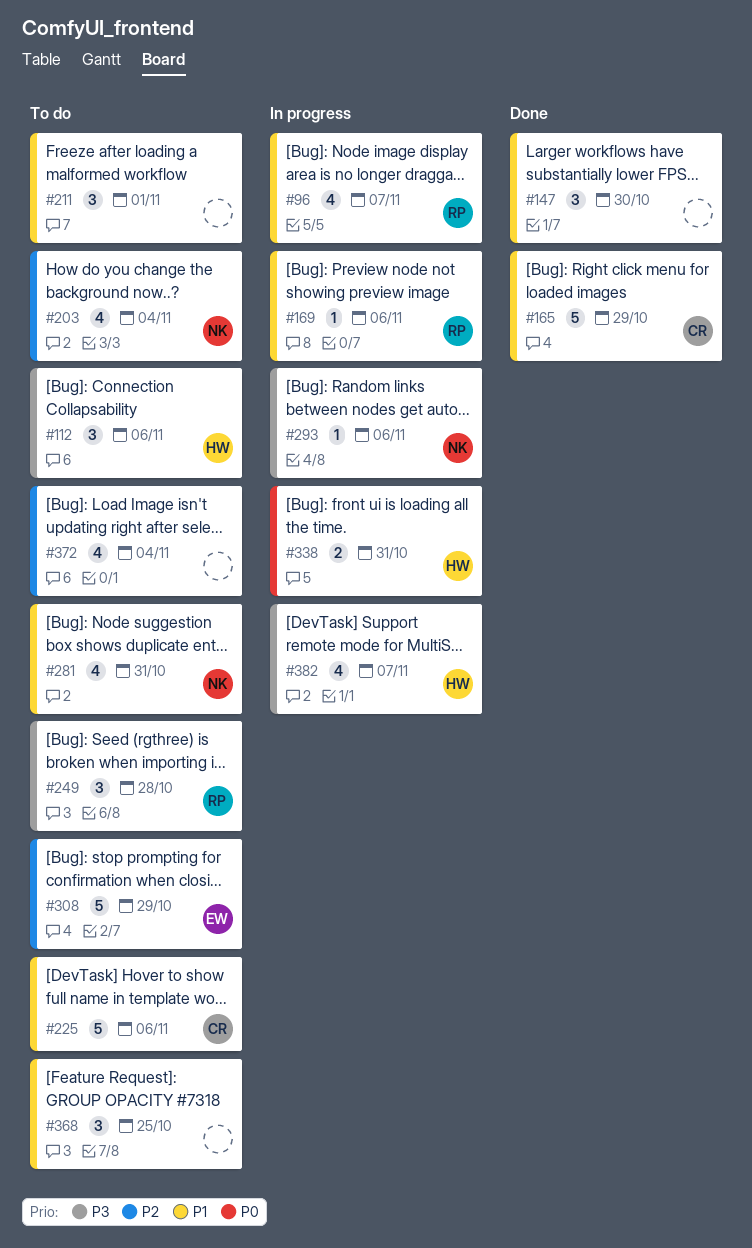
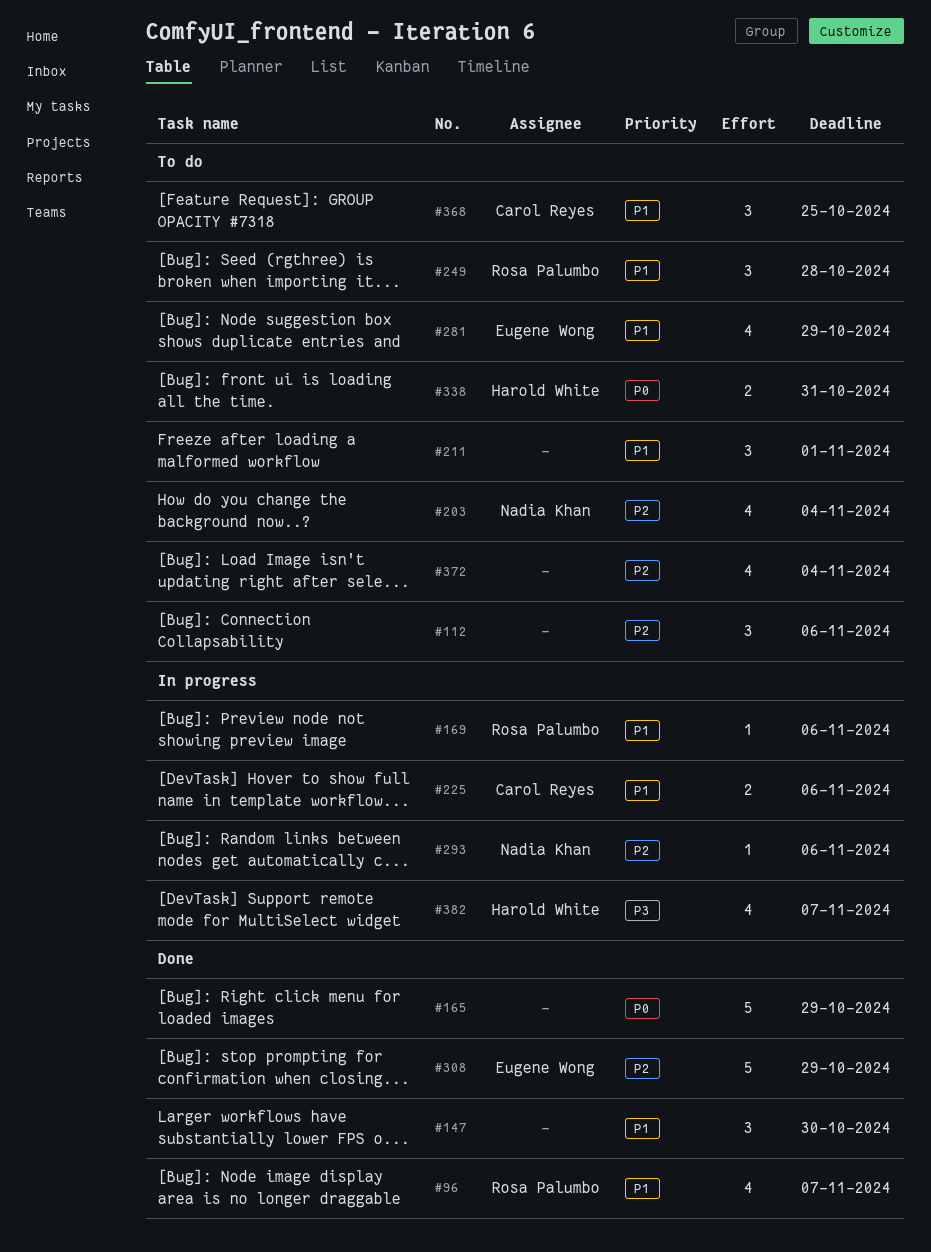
#96, status: In progress -> Done
#112, owner: Harold White -> none
#112, priority: P3 -> P2
#165, owner: Carol Reyes -> none
#165, priority: P1 -> P0
#225, status: To do -> In progress
#225, estimate: 5 -> 2
#249, priority: P3 -> P1
#281, owner: Nadia Khan -> Eugene Wong
#281, due: Oct 31 -> Oct 29
#293, priority: P3 -> P2
#308, status: To do -> Done
#338, status: In progress -> To do
#368, owner: none -> Carol Reyes

